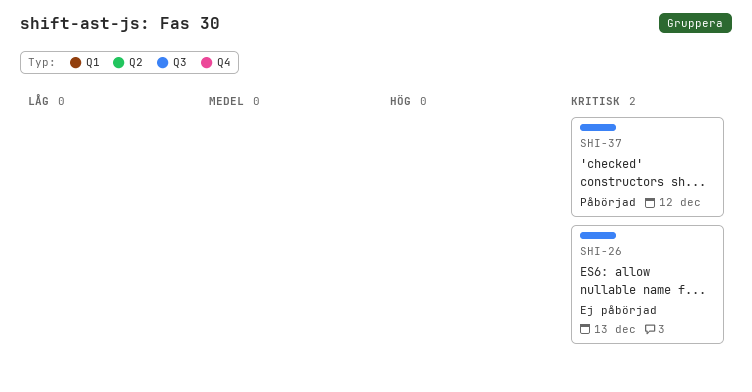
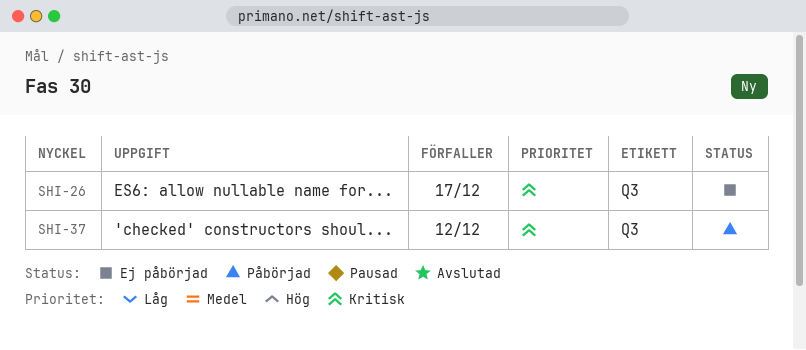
SHI-26, due: Dec 13 -> Dec 17

